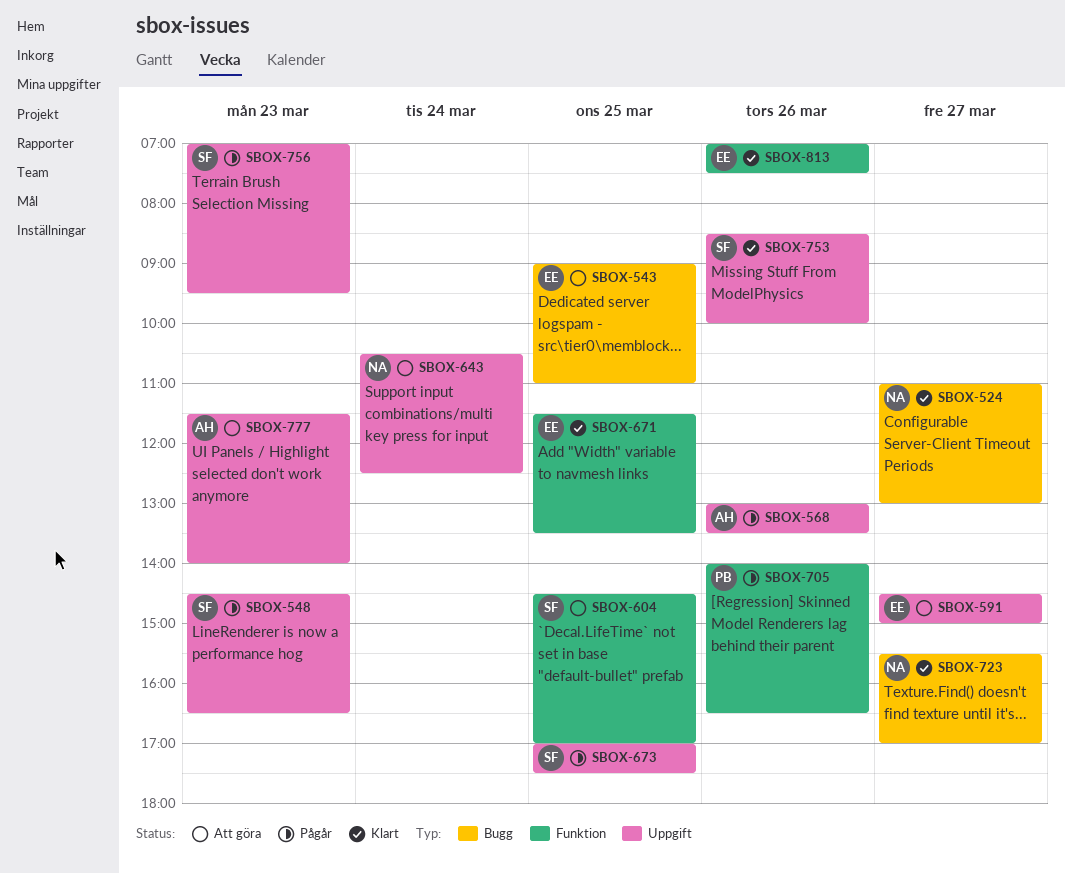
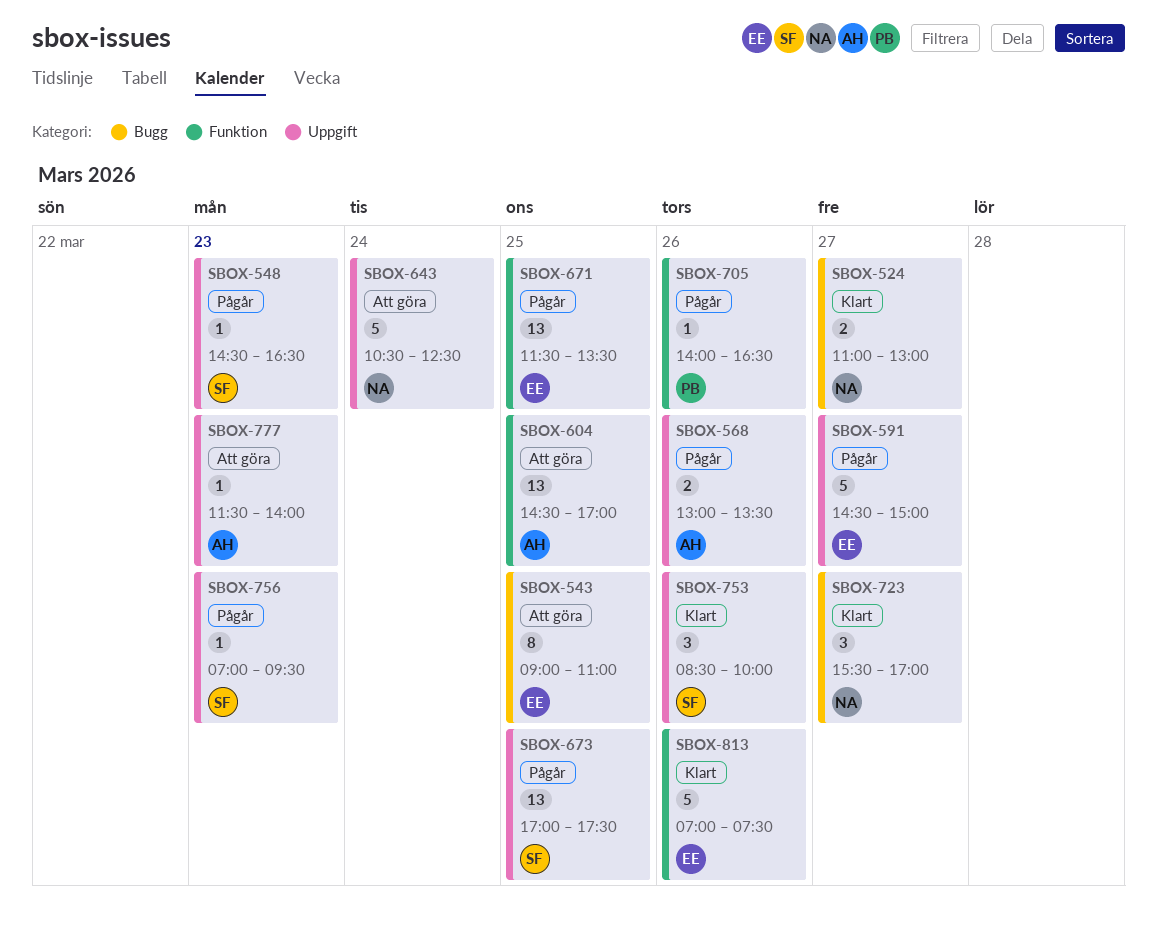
SBOX-591, status: Att göra -> Pågår
SBOX-604, owner: SF -> AH
SBOX-671, status: Klart -> Pågår

